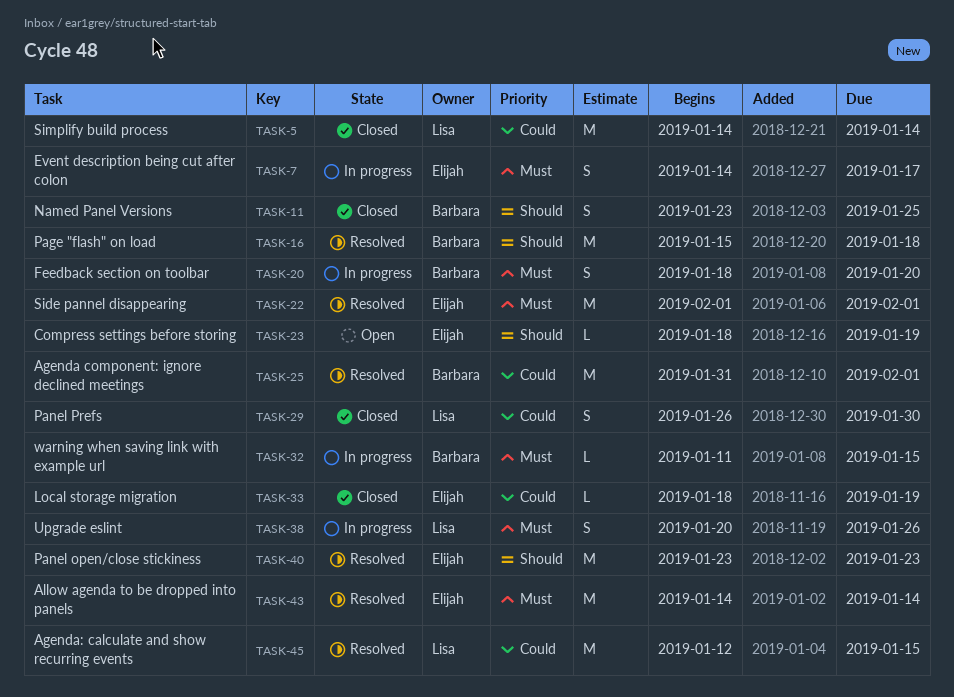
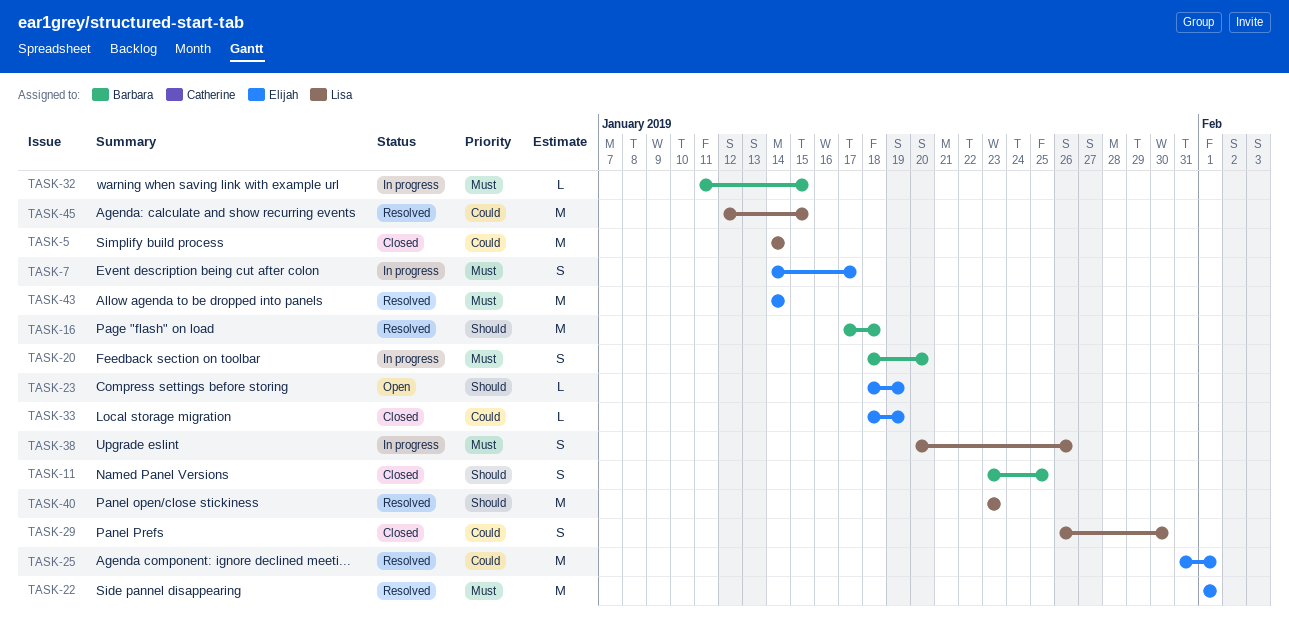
TASK-16, start: Jan 15 -> Jan 17
TASK-25, owner: Barbara -> Elijah
TASK-40, owner: Elijah -> Lisa

